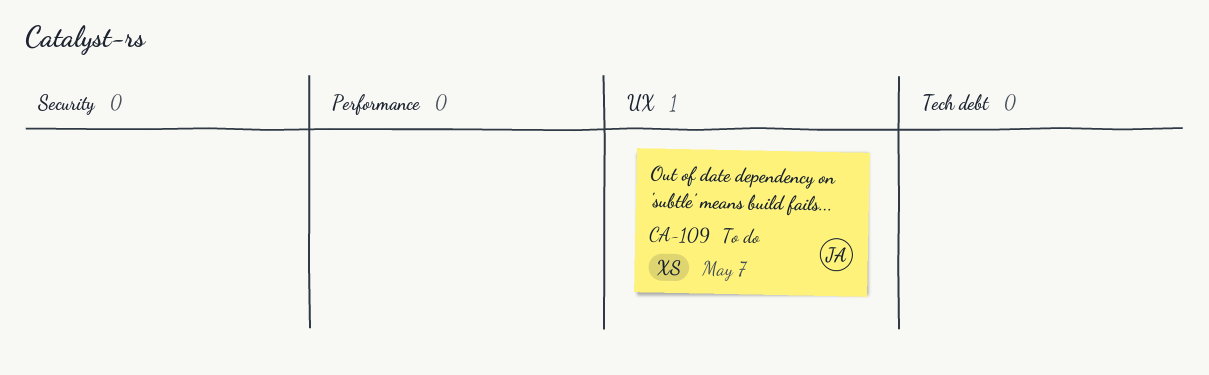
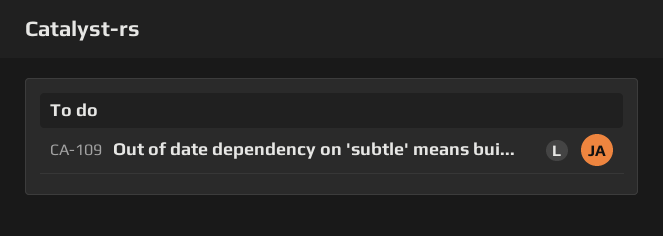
CA-109, estimate: XS -> L

